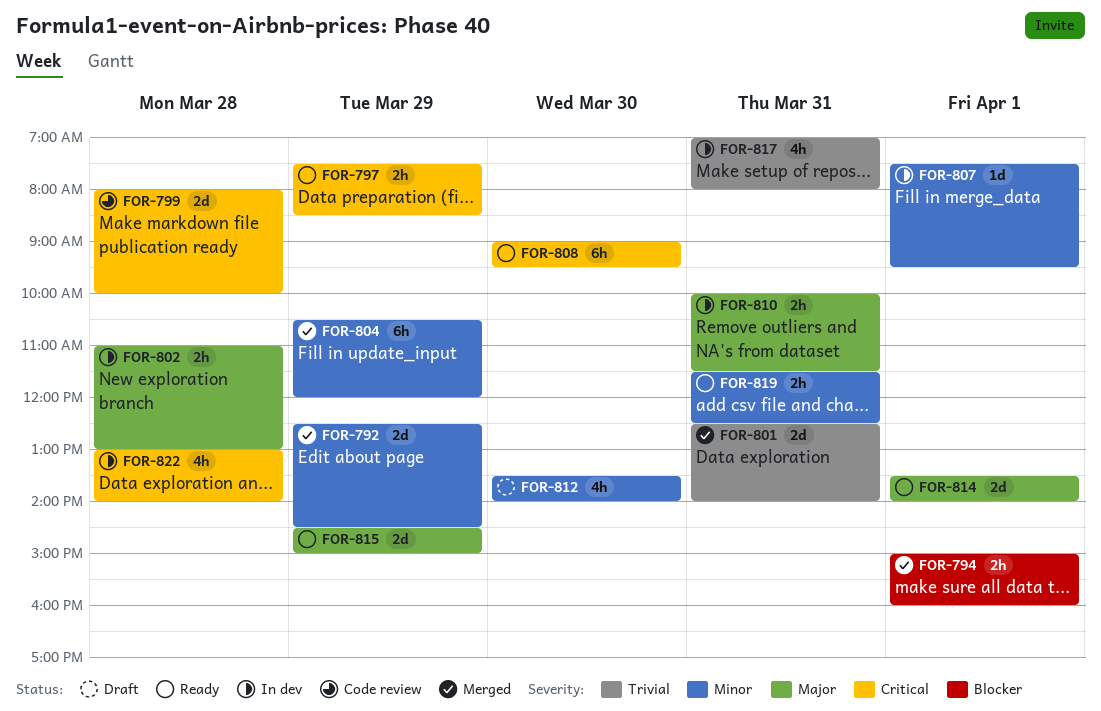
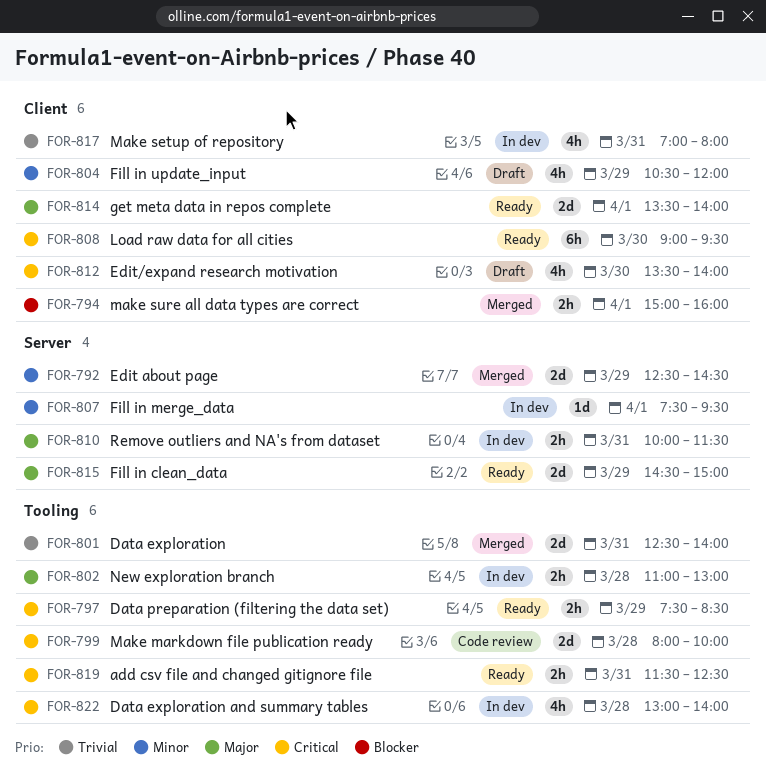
FOR-804, status: Merged -> Draft
FOR-804, estimate: 6h -> 4h
FOR-812, priority: Minor -> Critical
FOR-819, priority: Minor -> Critical

